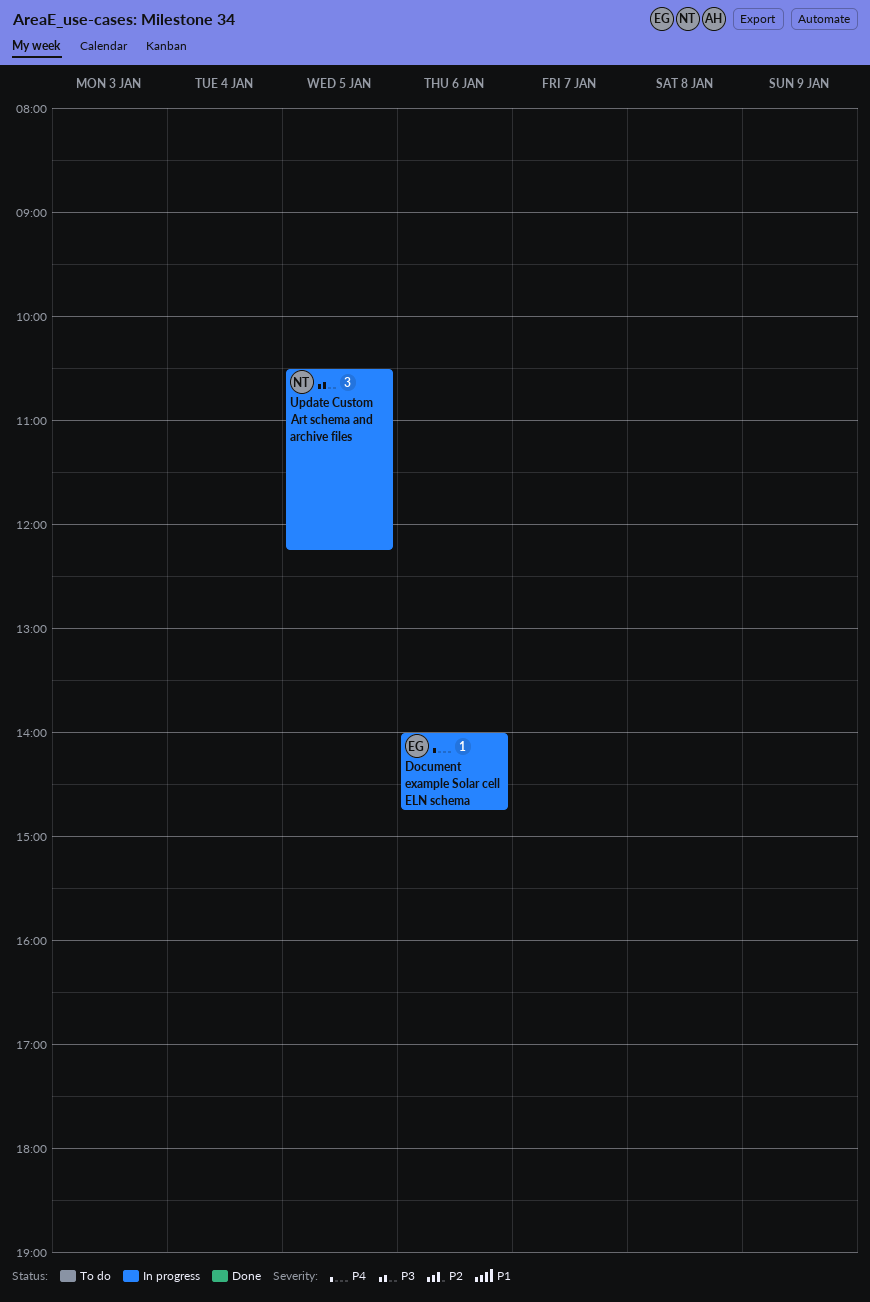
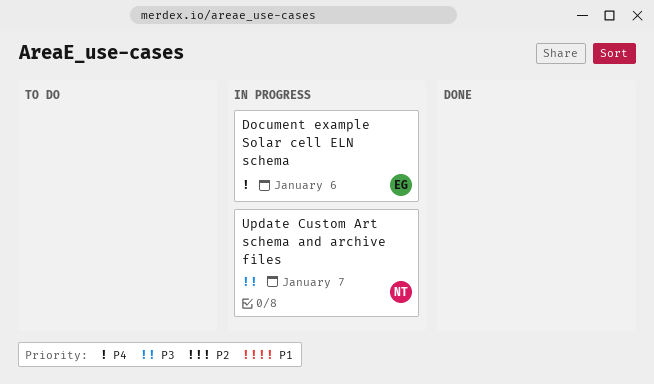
Update Custom Art schema and archive files, day: Jan 5 -> Jan 7

